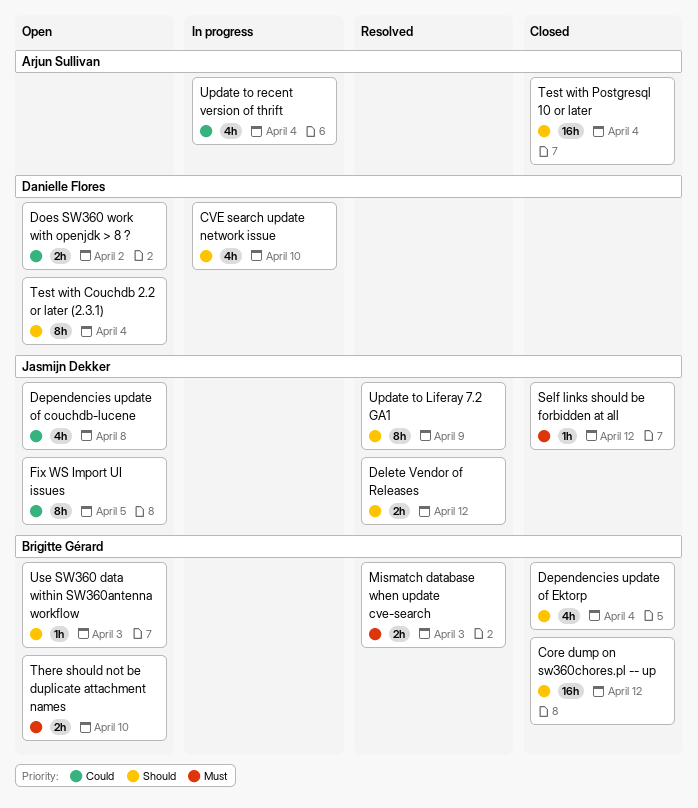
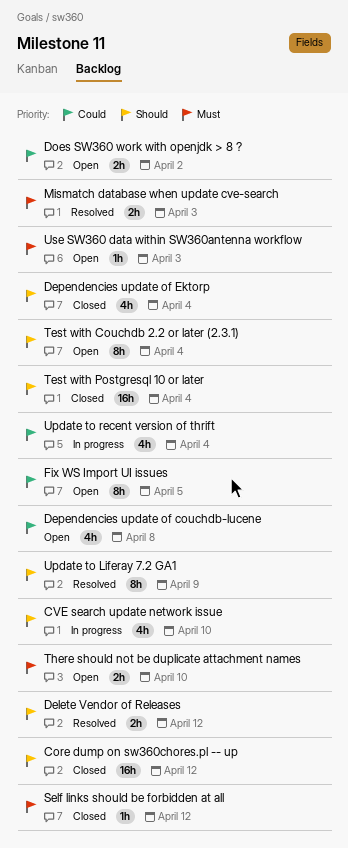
Use SW360 data within SW360antenna workflow, priority: Should -> Must

